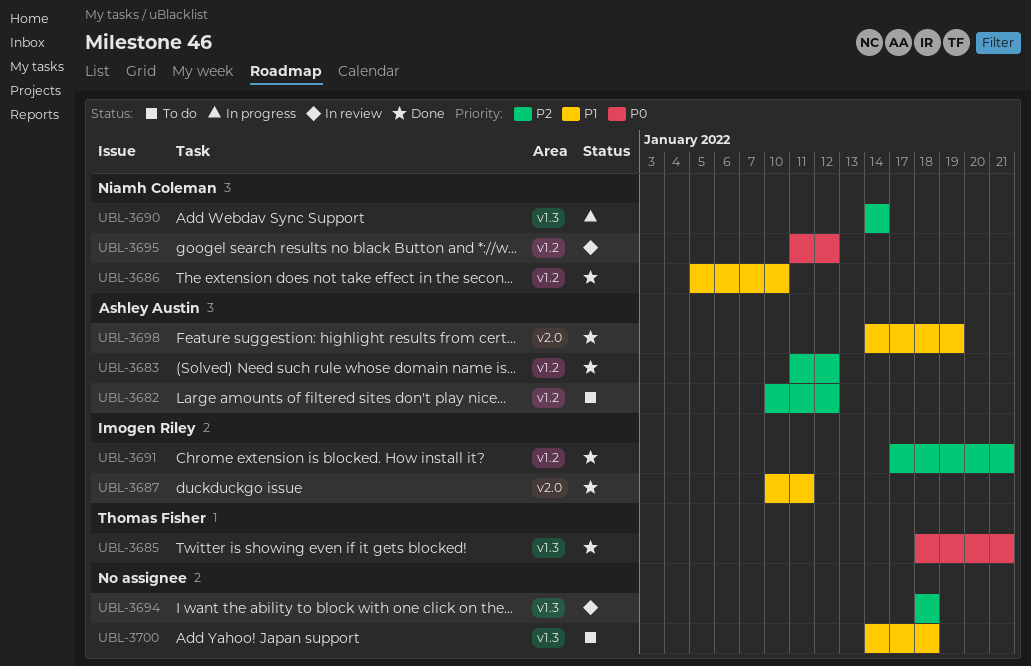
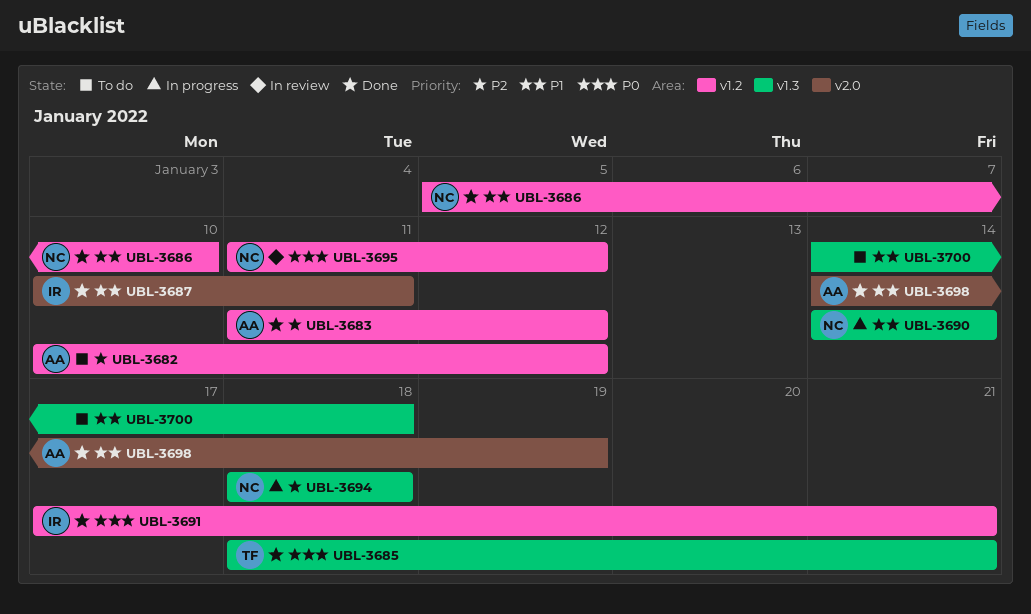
UBL-3690, priority: P2 -> P1
UBL-3691, priority: P2 -> P0
UBL-3694, status: In review -> In progress
UBL-3694, owner: none -> Niamh Coleman

